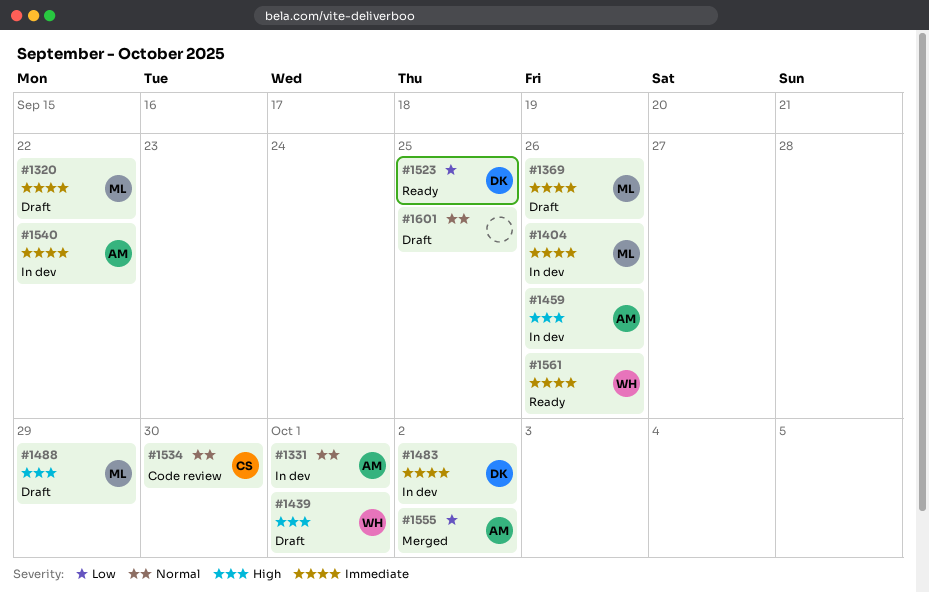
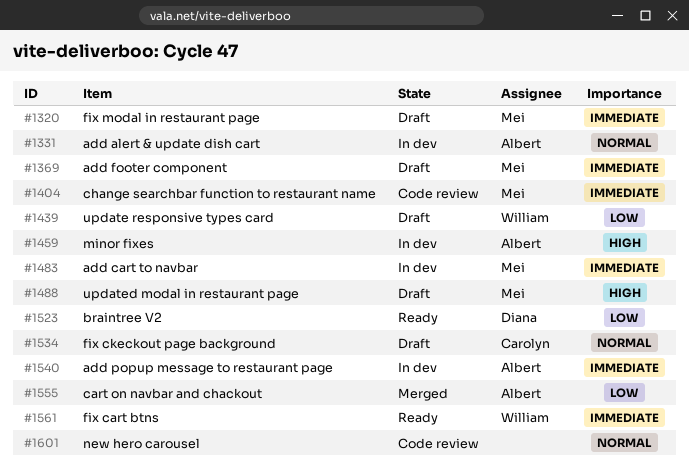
#1404, status: In dev -> Code review
#1439, priority: High -> Low
#1483, owner: Diana -> Mei
#1534, status: Code review -> Draft
#1601, status: Draft -> Code review

